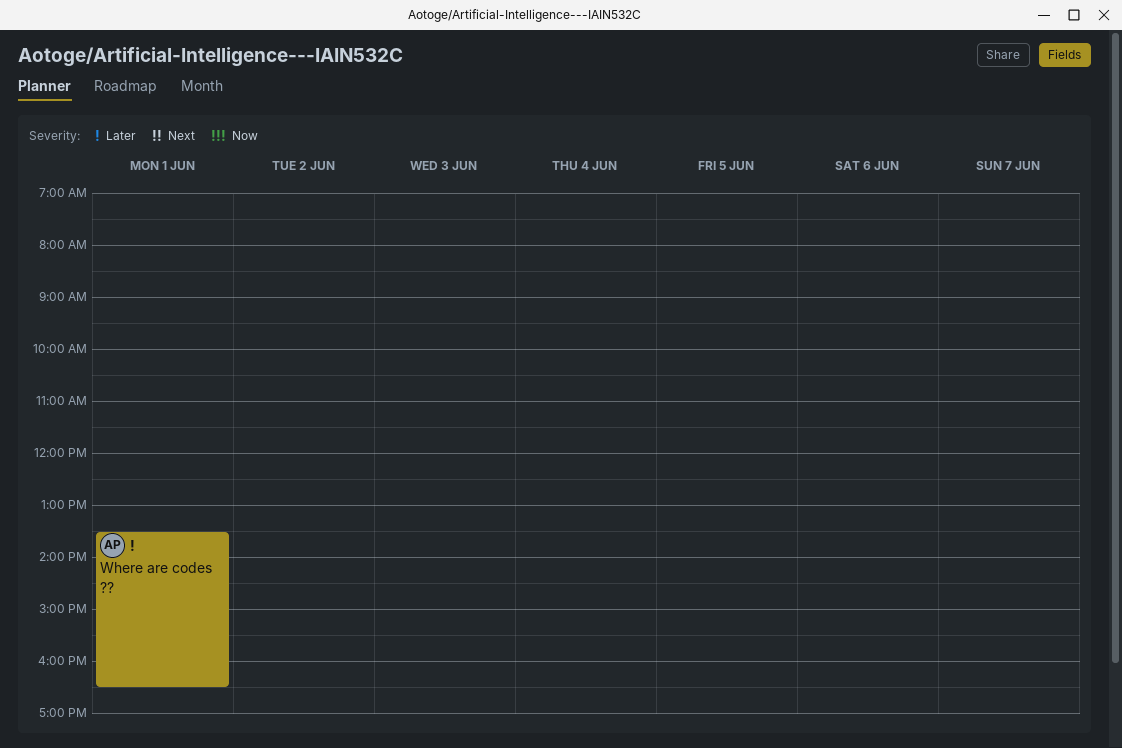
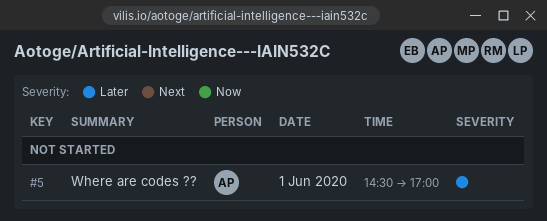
Where are codes ??, begins: 13:30 -> 14:30
Where are codes ??, ends: 16:30 -> 17:00

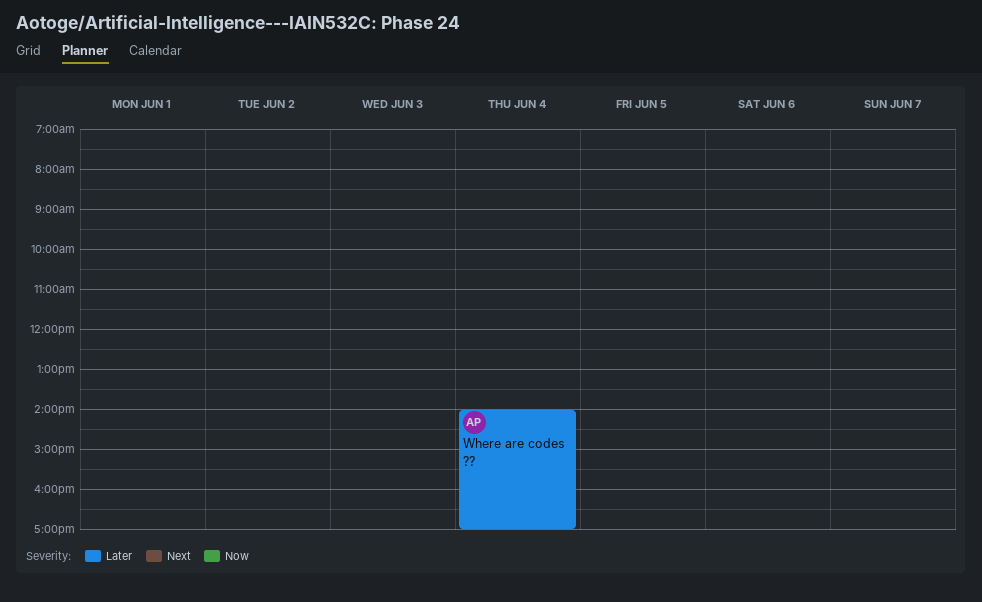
Where are codes ??, day: Jun 1 -> Jun 4
Where are codes ??, begins: 14:30 -> 14:00

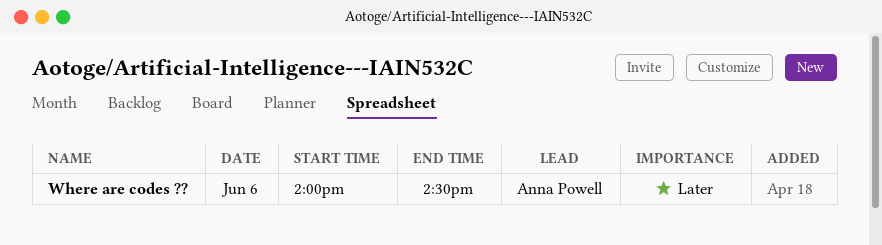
Where are codes ??, day: Jun 4 -> Jun 6
Where are codes ??, ends: 17:00 -> 14:30

